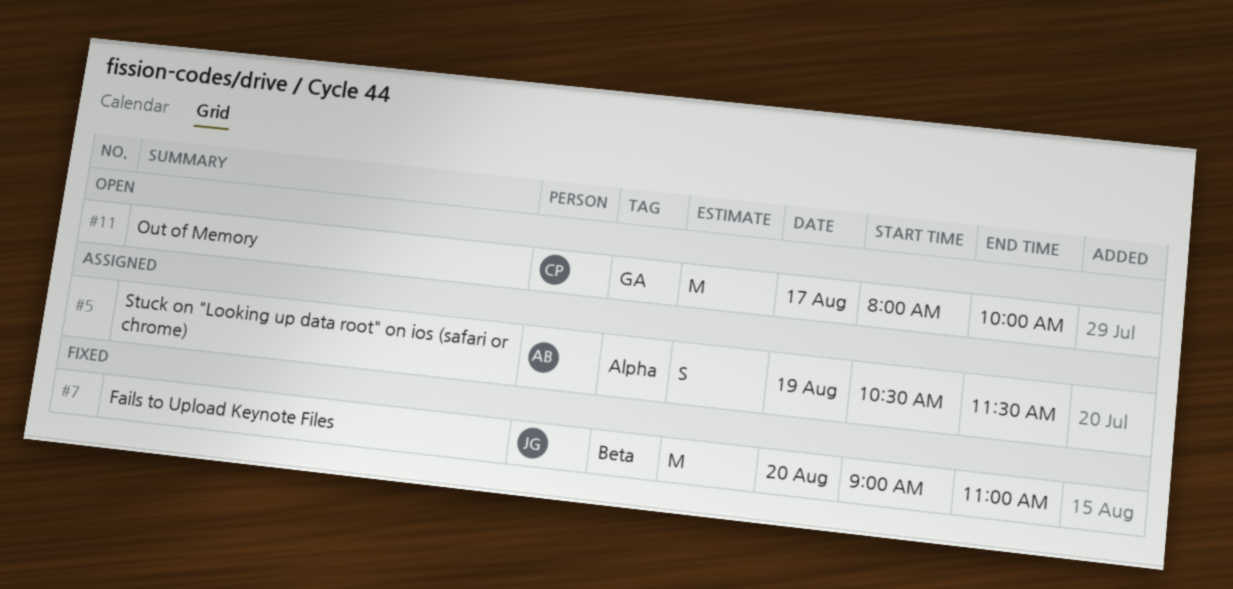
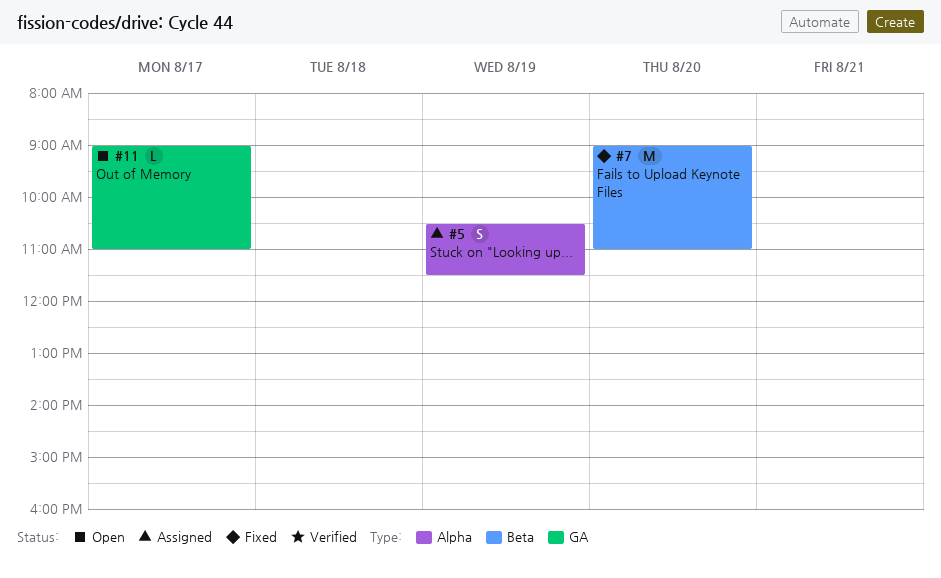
#11, estimate: M -> L
#11, begins: 08:00 -> 09:00
#11, ends: 10:00 -> 11:00

